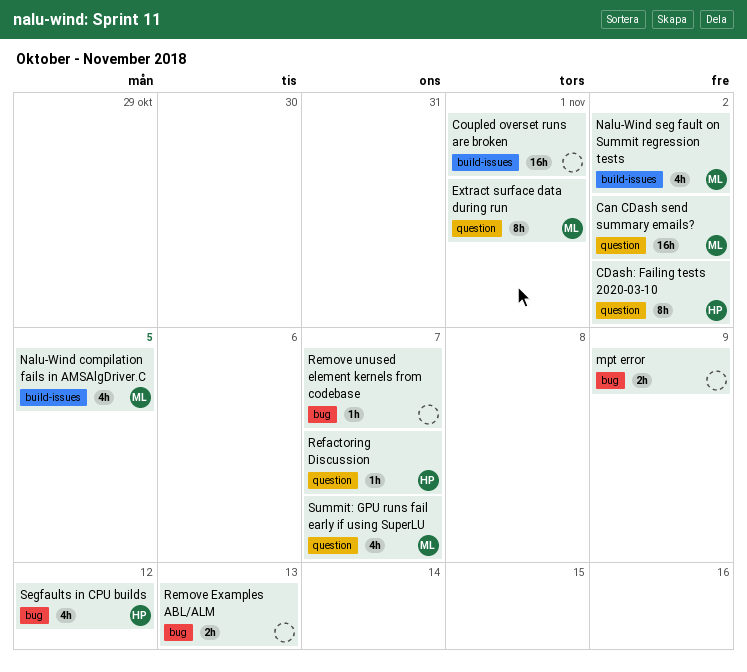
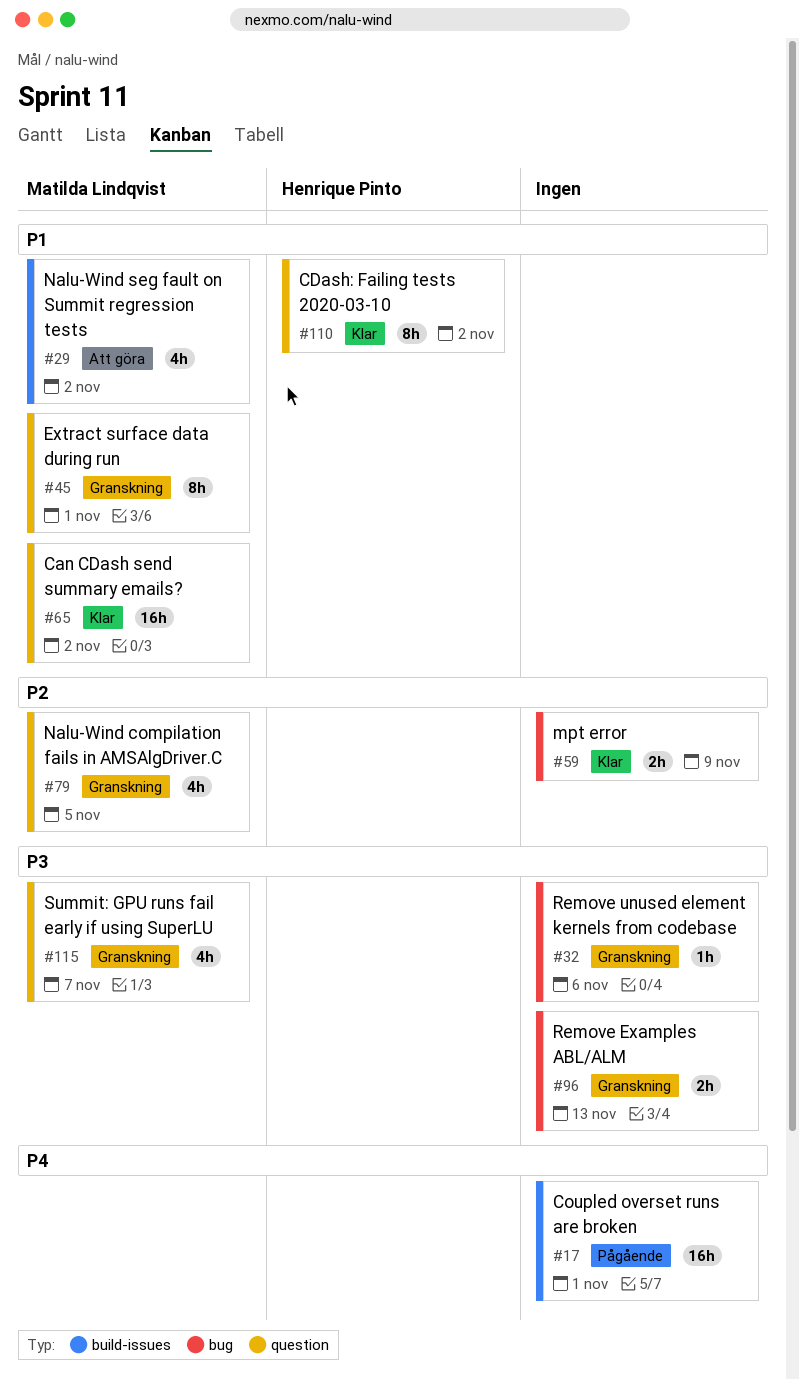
Nalu-Wind compilation fails in AMSAlgDriver.C, label: build-issues -> question
Refactoring Discussion: present -> none
Remove unused element kernels from codebase, due: Nov 7 -> Nov 6
Segfaults in CPU builds: present -> none

